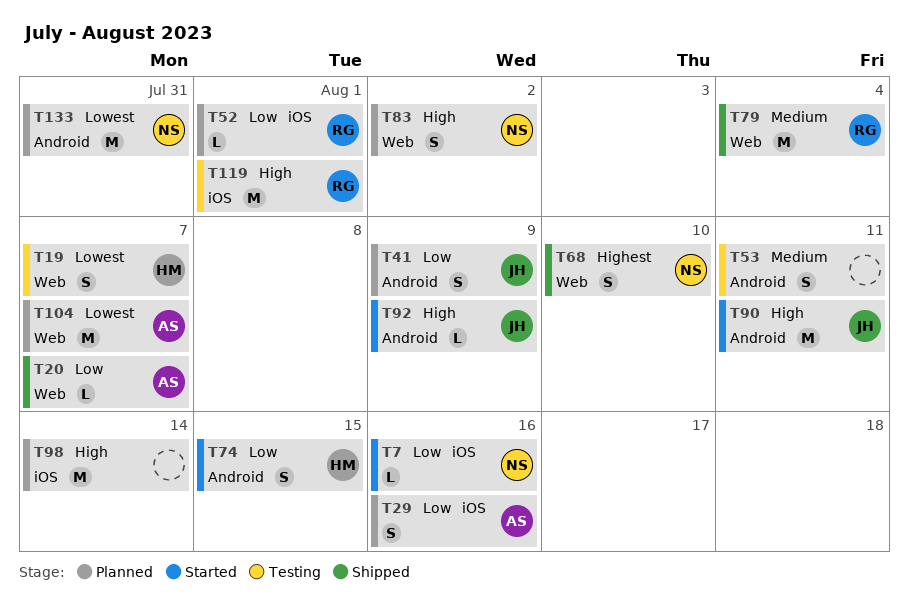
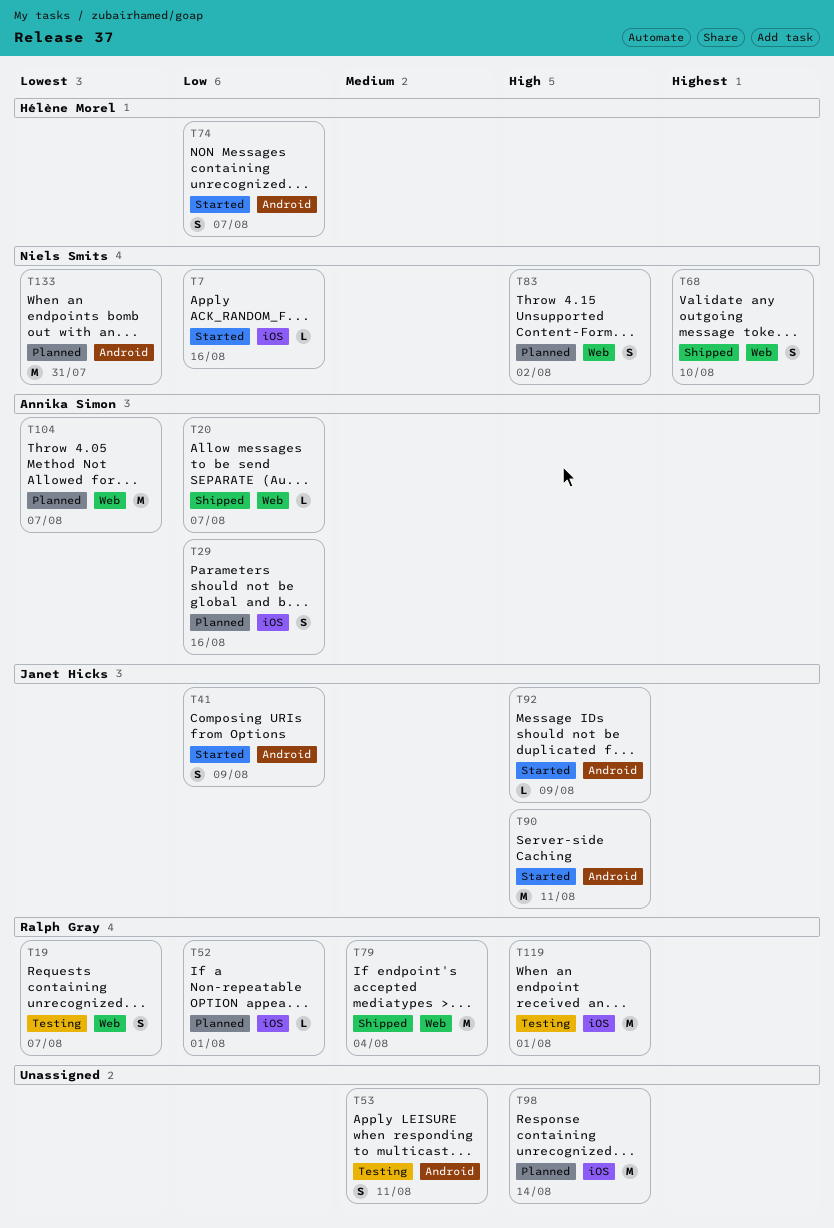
T19, owner: Hélène Morel -> Ralph Gray
T41, status: Planned -> Started
T74, due: Aug 15 -> Aug 7

